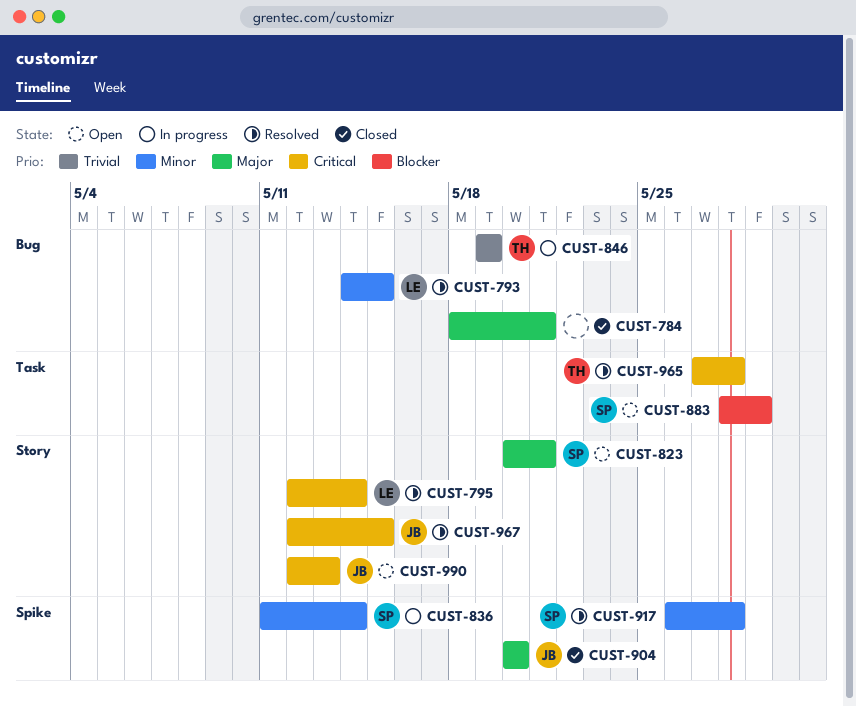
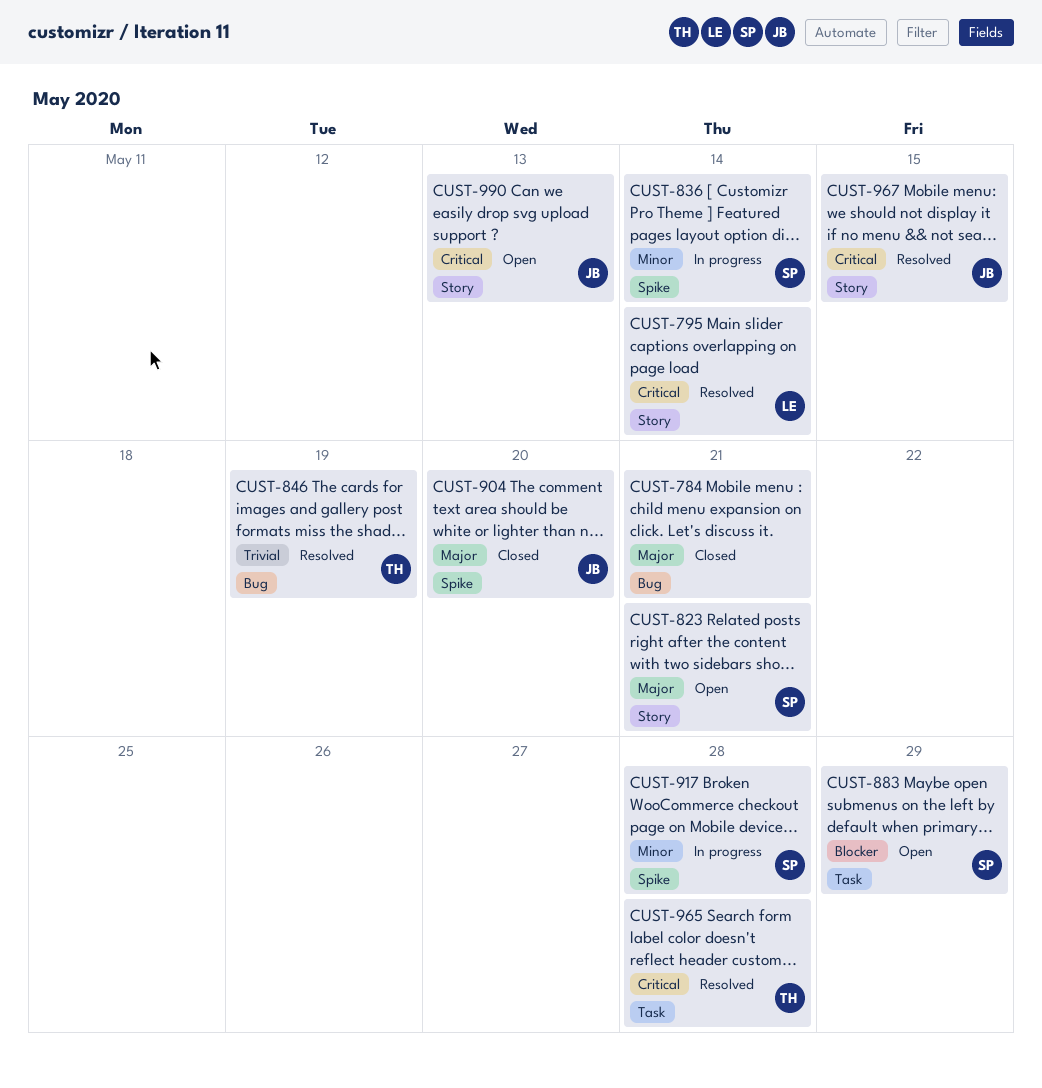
CUST-793: present -> none
CUST-846, status: In progress -> Resolved
CUST-917, status: Resolved -> In progress

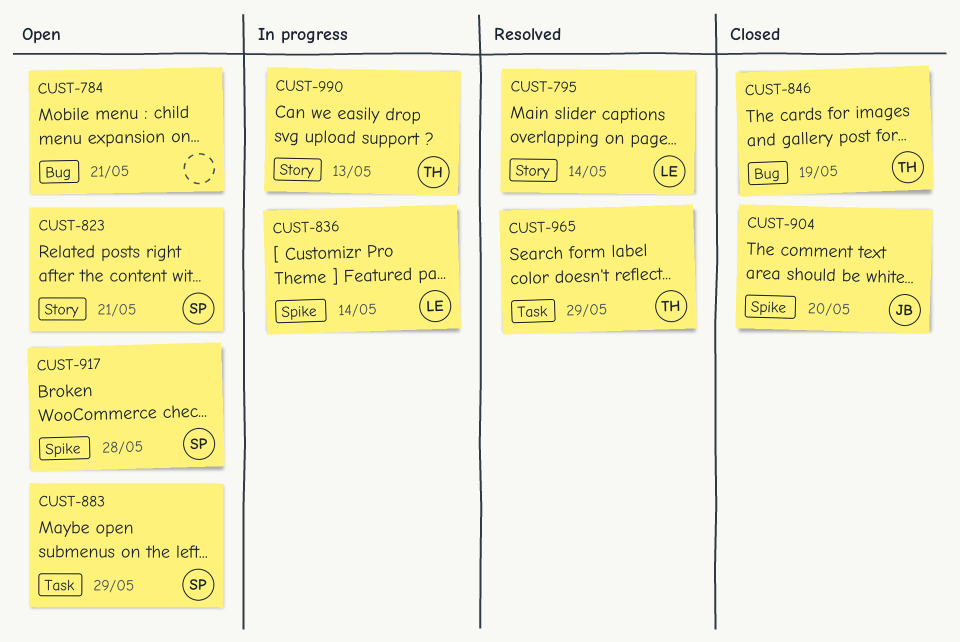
CUST-784, status: Closed -> Open
CUST-836, owner: SP -> LE
CUST-846, status: Resolved -> Closed
CUST-917, status: In progress -> Open
CUST-965, due: May 28 -> May 29
CUST-967: present -> none
CUST-990, status: Open -> In progress
CUST-990, owner: JB -> TH

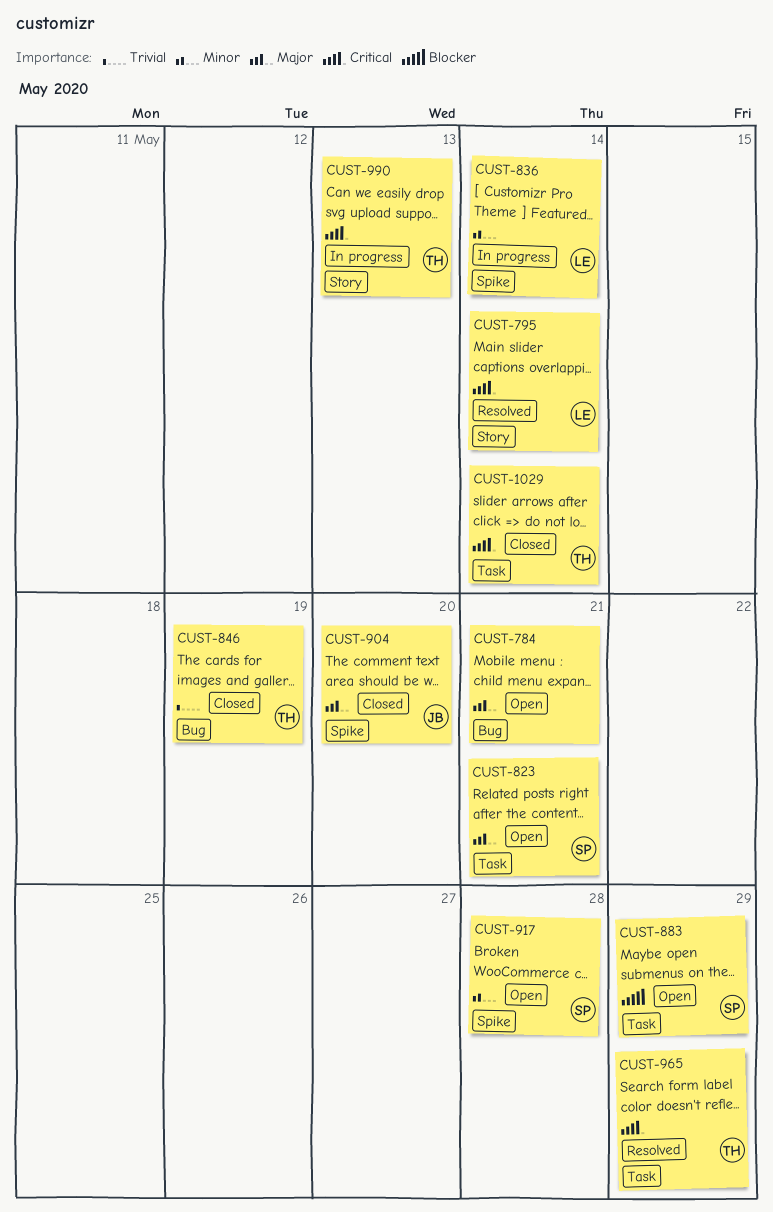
CUST-823, label: Story -> Task
CUST-1029: none -> present

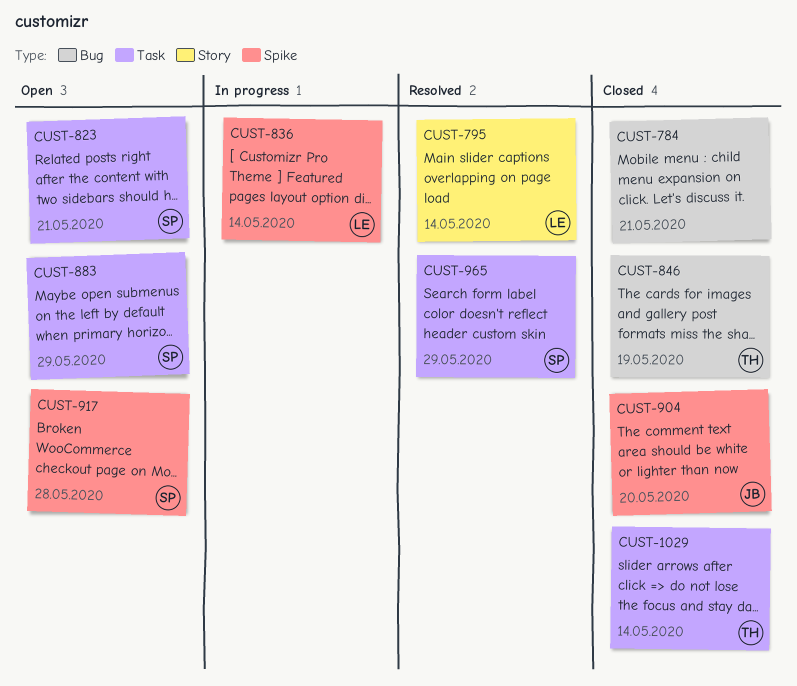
CUST-784, status: Open -> Closed
CUST-965, owner: TH -> SP
CUST-990: present -> none

